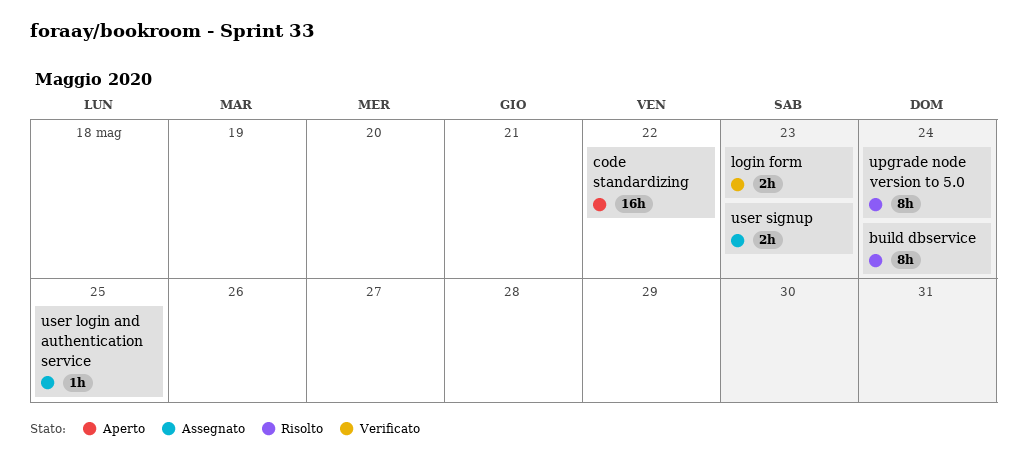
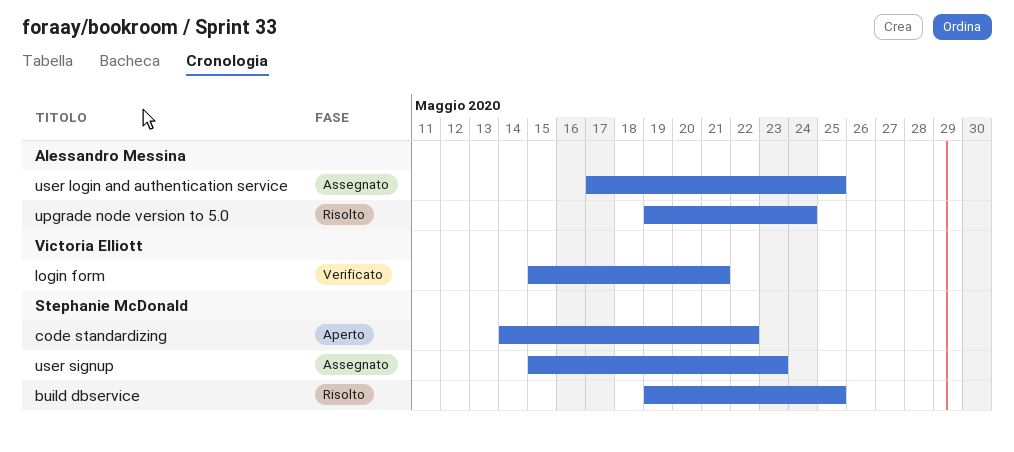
build dbservice, due: May 24 -> May 25
login form, due: May 23 -> May 21

